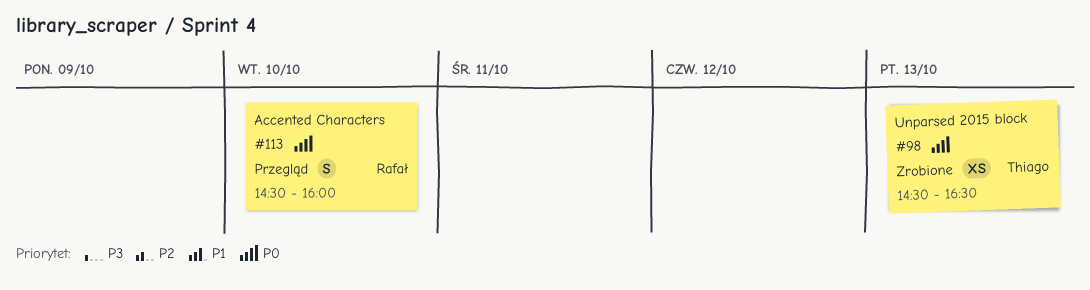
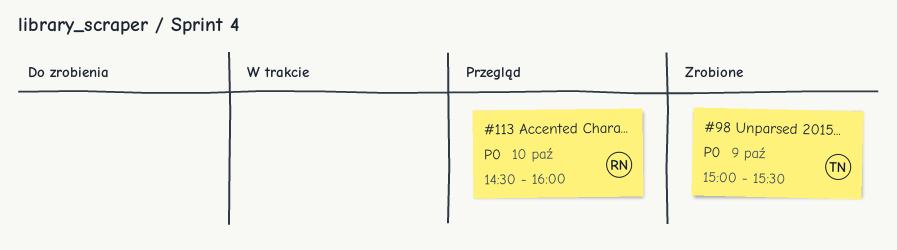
#98, day: Oct 13 -> Oct 9
#98, begins: 14:30 -> 15:00
#98, ends: 16:30 -> 15:30

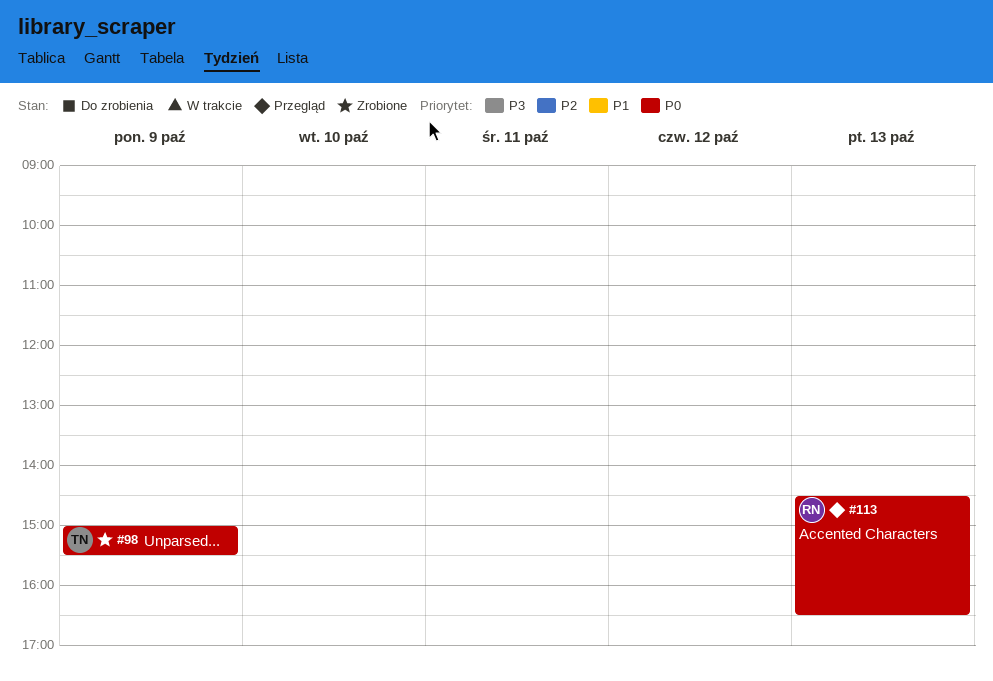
#113, day: Oct 10 -> Oct 13
#113, ends: 16:00 -> 16:30

